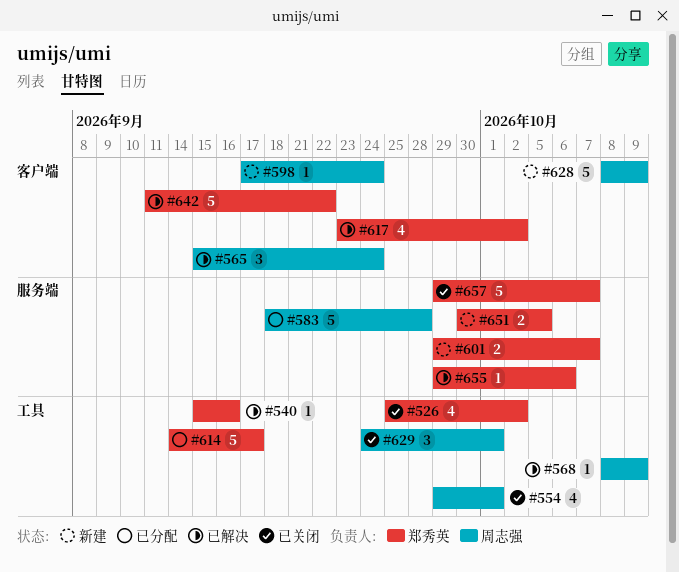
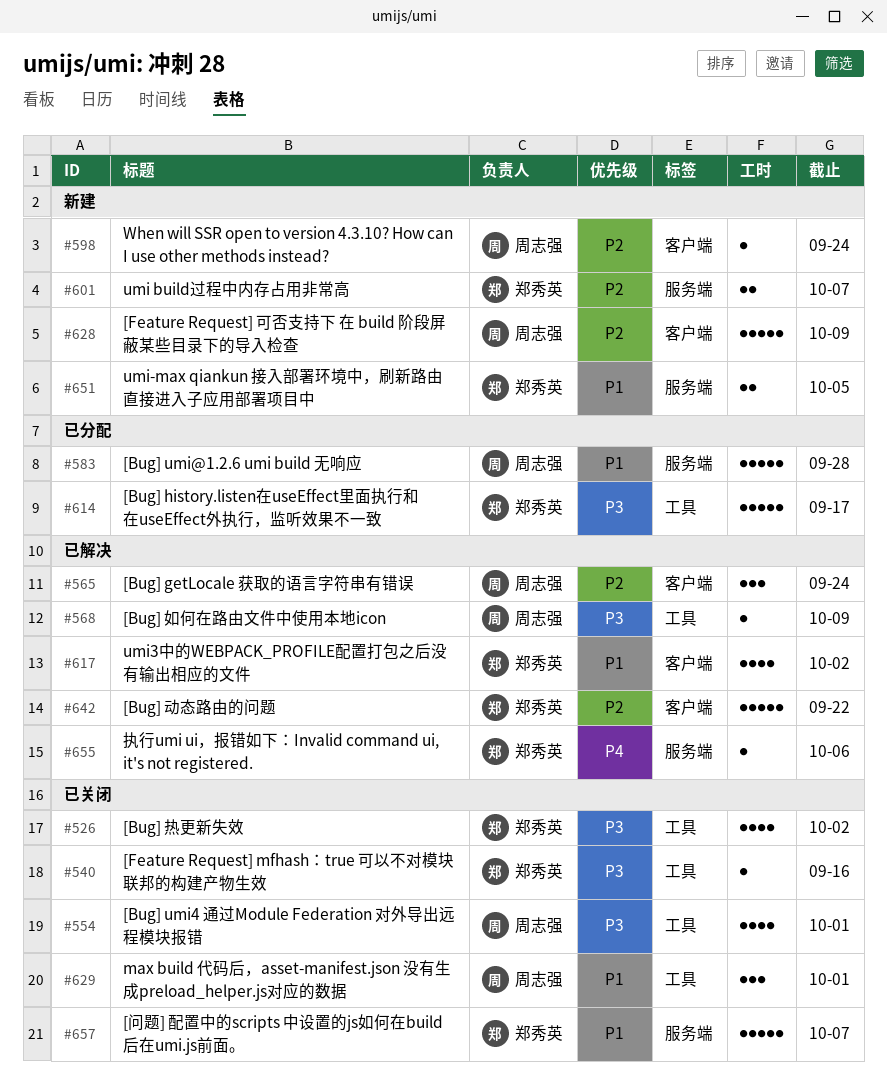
#540, status: 已解决 -> 已关闭

